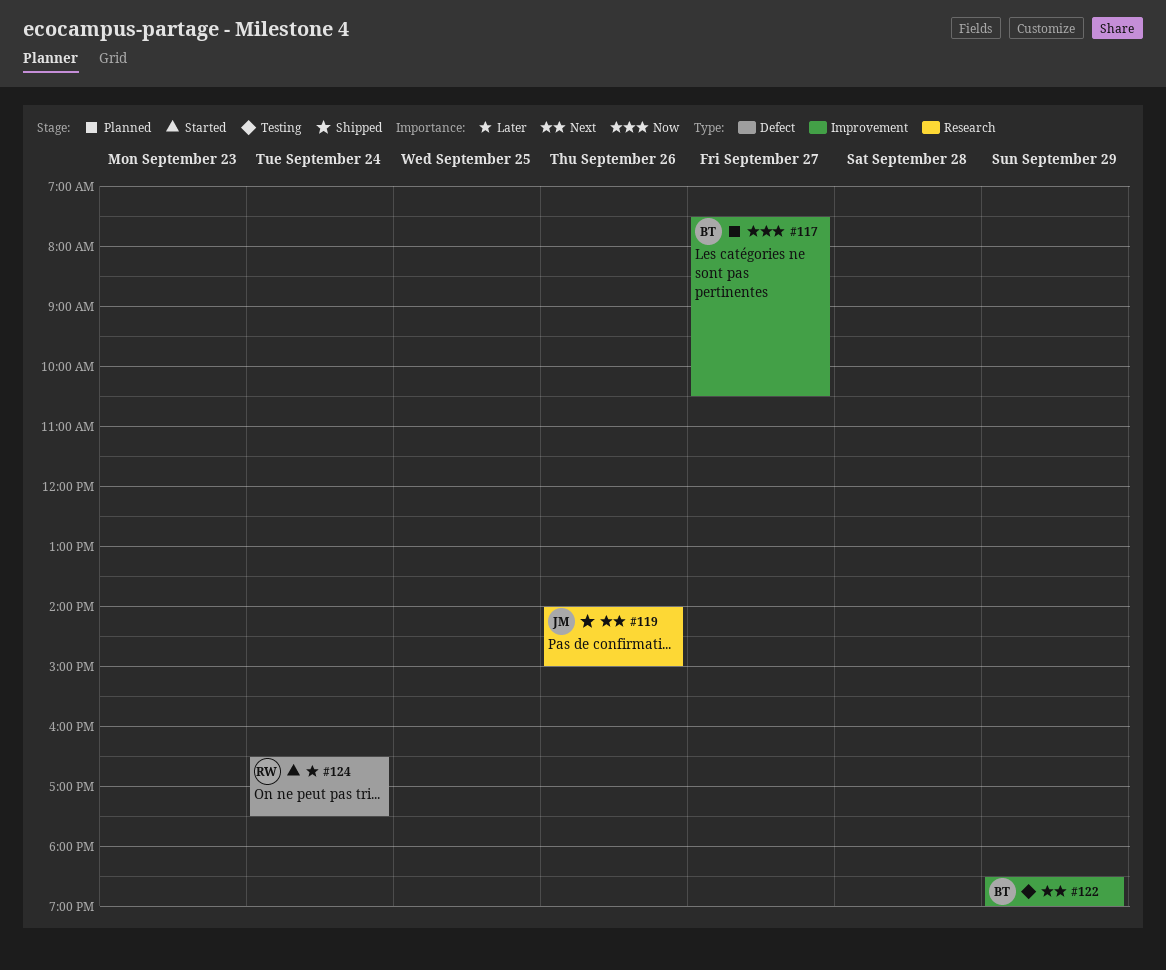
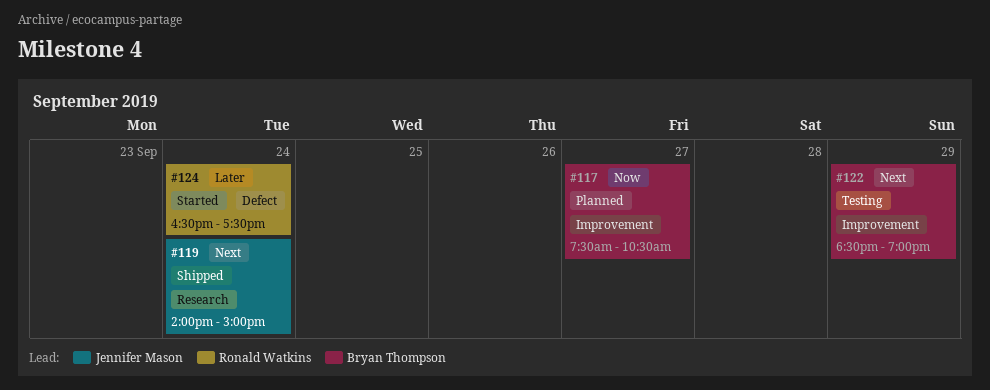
#119, day: Sep 26 -> Sep 24

